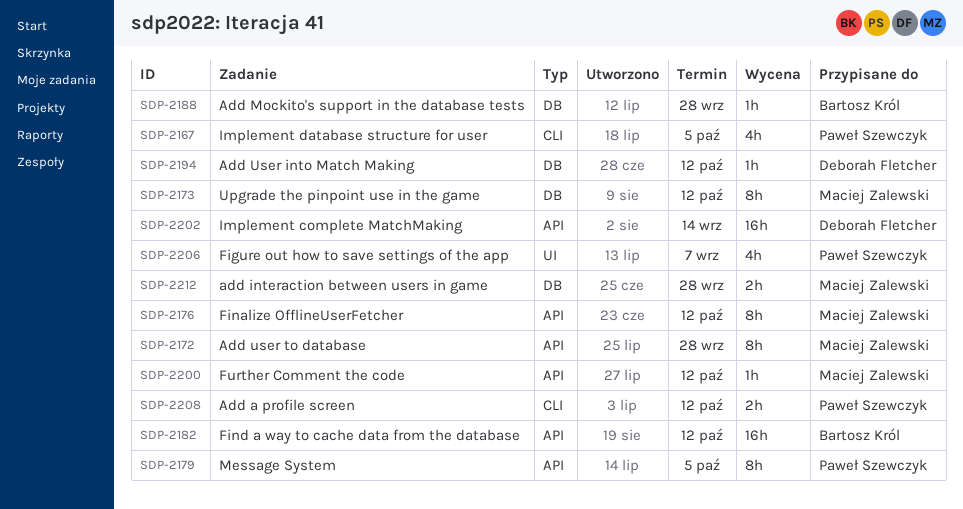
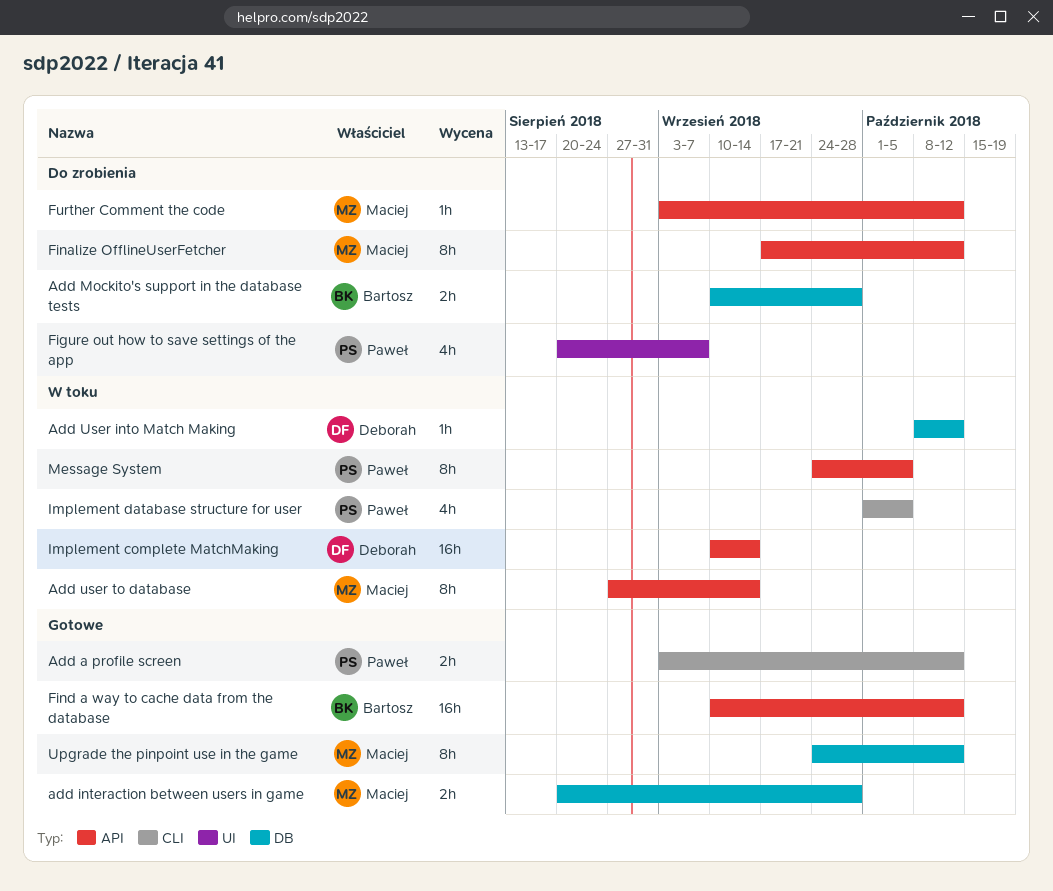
Add Mockito's support in the database tests, estimate: 1h -> 2h
Add user to database, due: Sep 28 -> Sep 14

